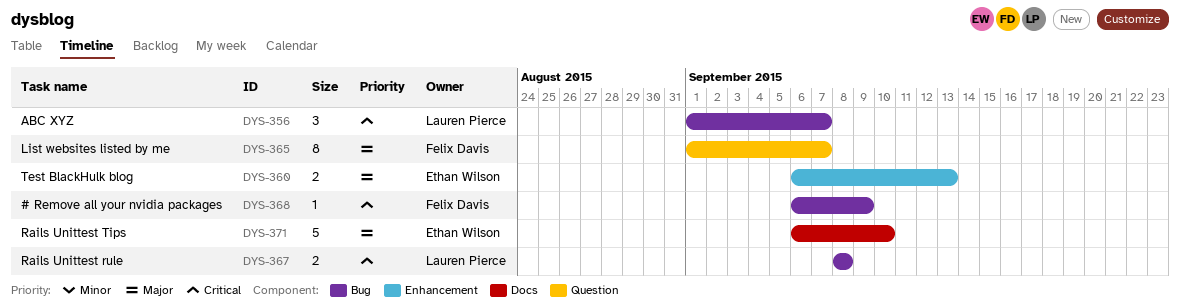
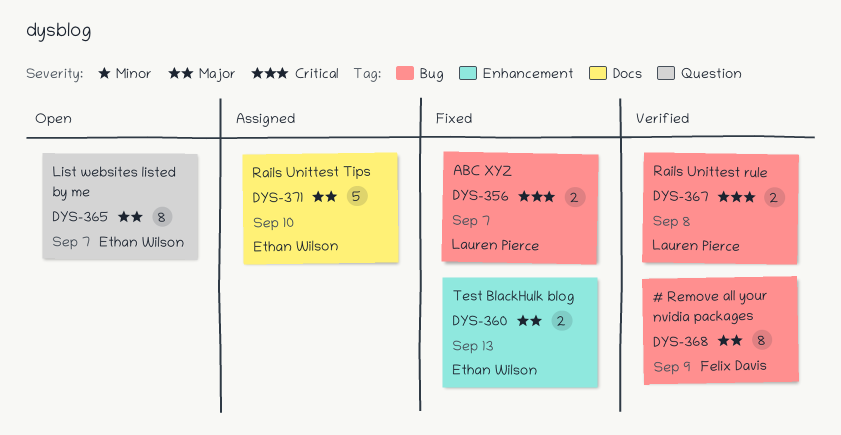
DYS-356, estimate: 3 -> 2
DYS-365, owner: Felix Davis -> Ethan Wilson
DYS-368, priority: Critical -> Major
DYS-368, estimate: 1 -> 8

